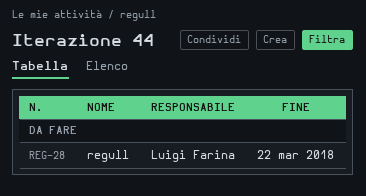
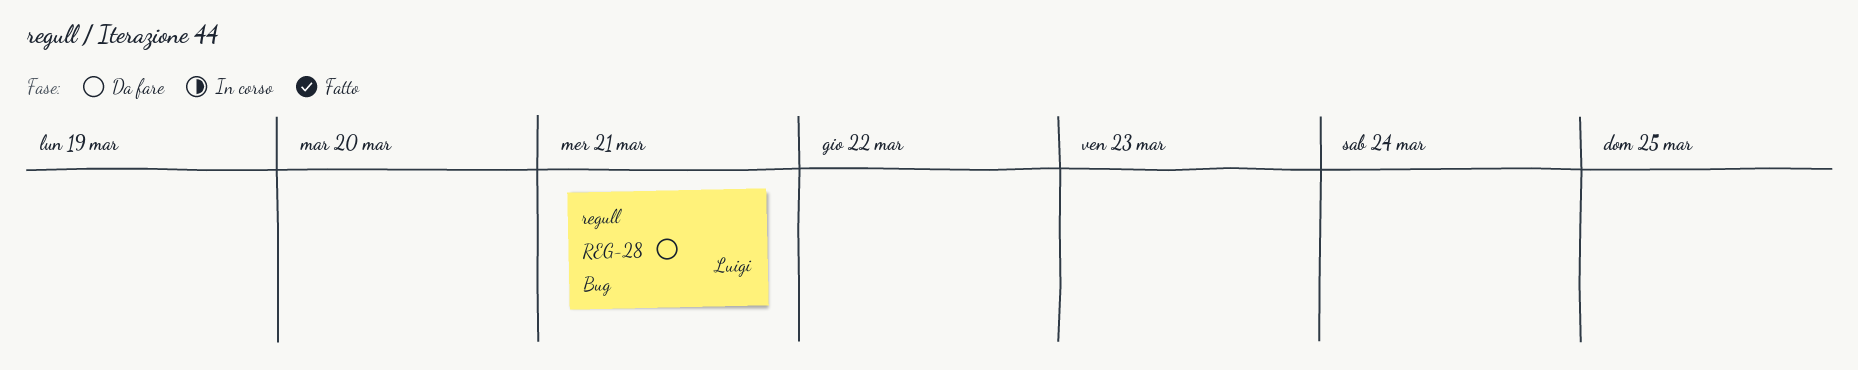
REG-28, due: Mar 22 -> Mar 21

